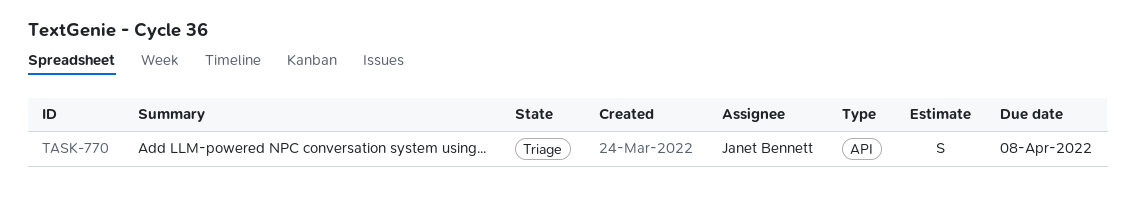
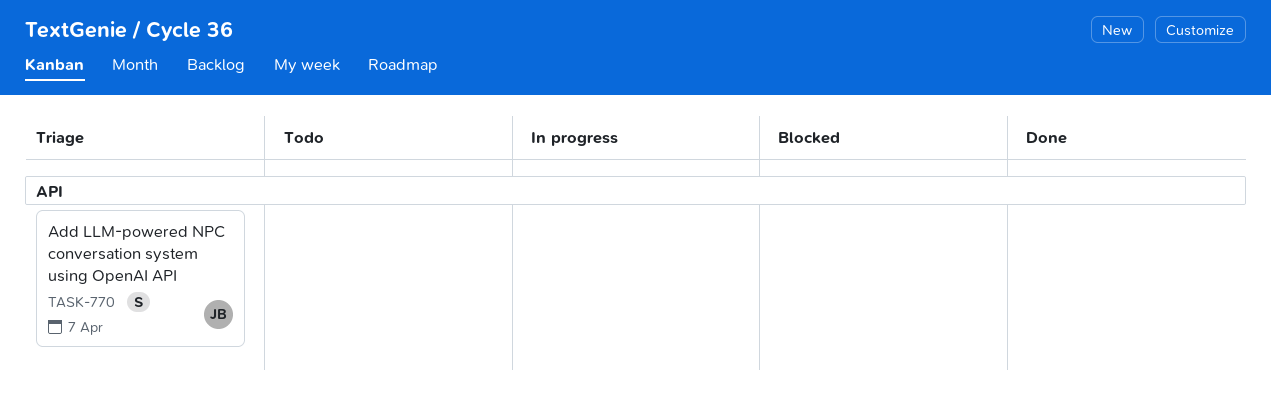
TASK-770, due: Apr 8 -> Apr 7

